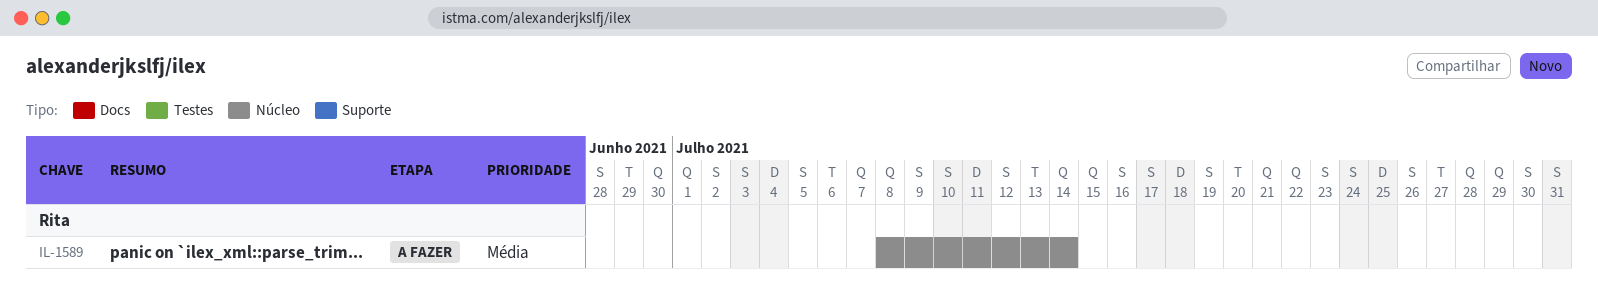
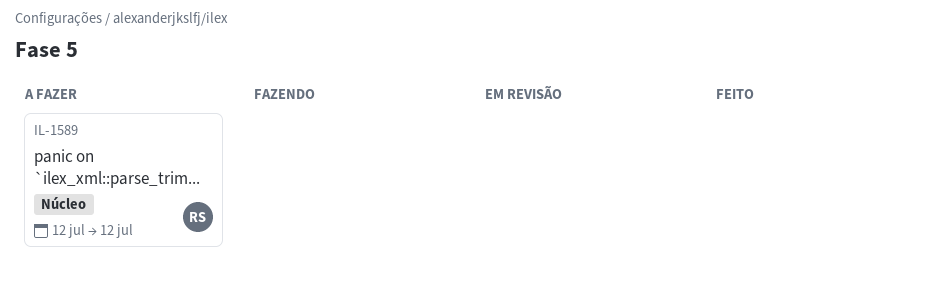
IL-1589, start: Jul 8 -> Jul 12
IL-1589, due: Jul 14 -> Jul 12

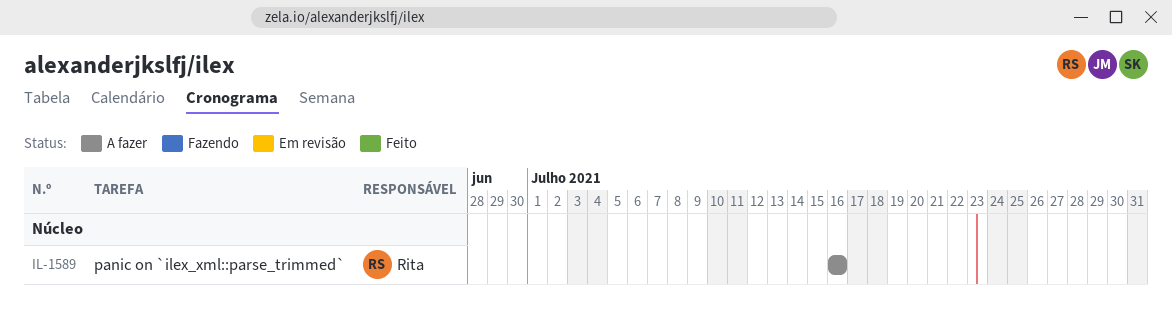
IL-1589, start: Jul 12 -> Jul 16
IL-1589, due: Jul 12 -> Jul 16

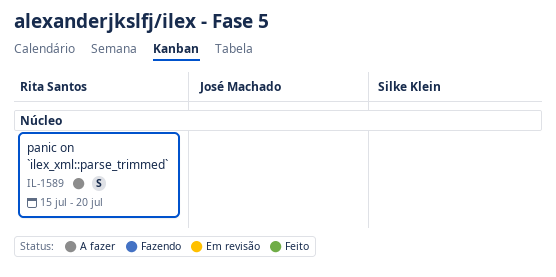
IL-1589, start: Jul 16 -> Jul 15
IL-1589, due: Jul 16 -> Jul 20

